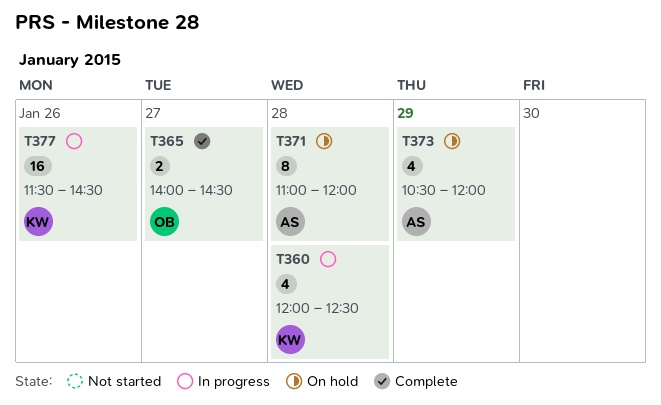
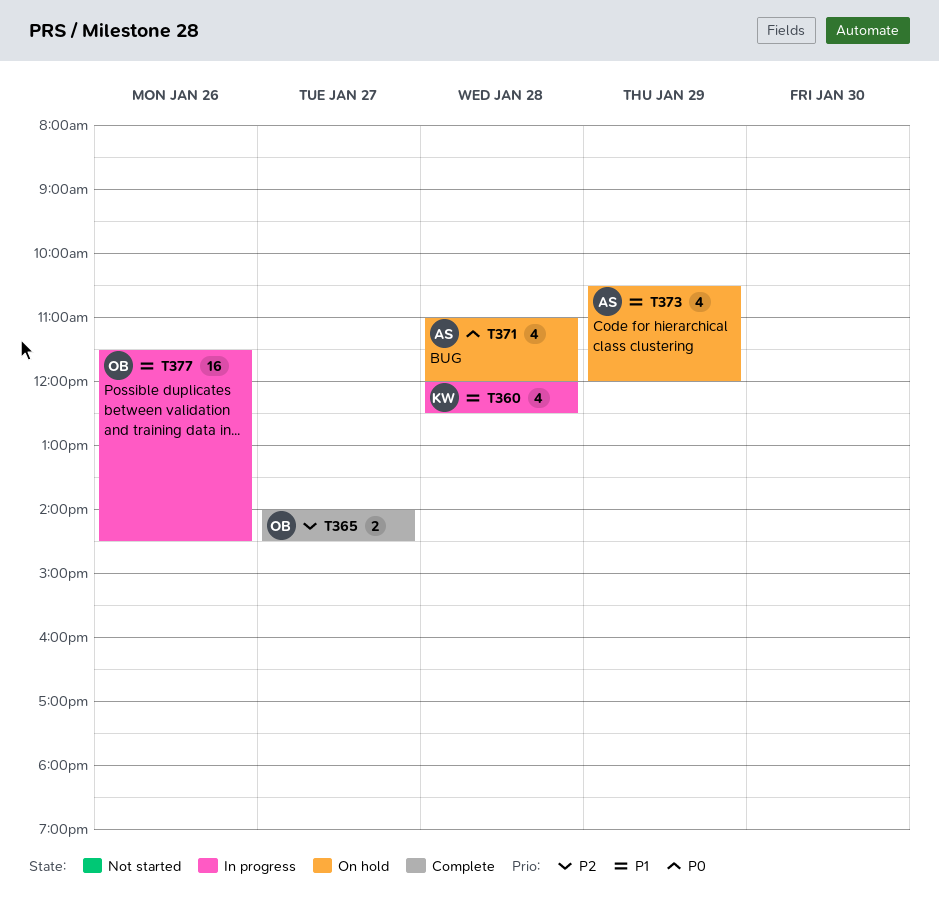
T371, estimate: 8 -> 4
T377, owner: KW -> OB

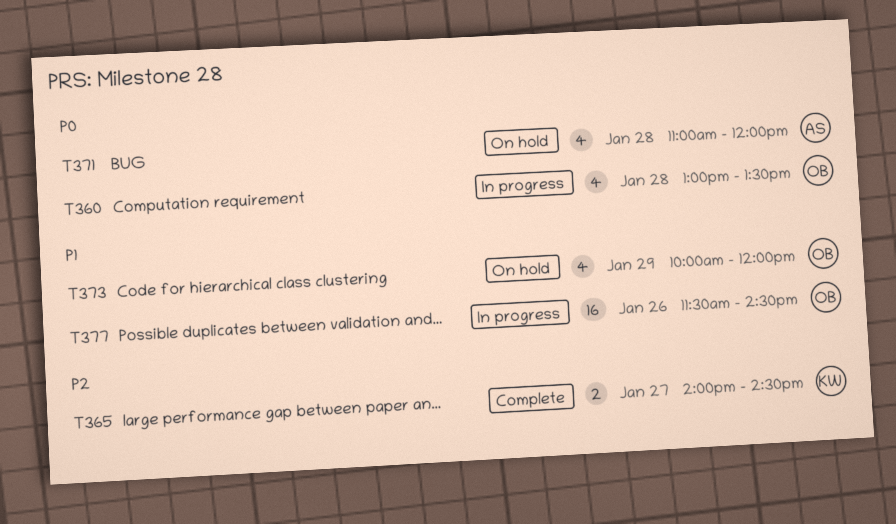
T360, owner: KW -> OB
T360, priority: P1 -> P0
T360, begins: 12:00 -> 13:00
T360, ends: 12:30 -> 13:30
T365, owner: OB -> KW
T373, owner: AS -> OB
T373, begins: 10:30 -> 10:00

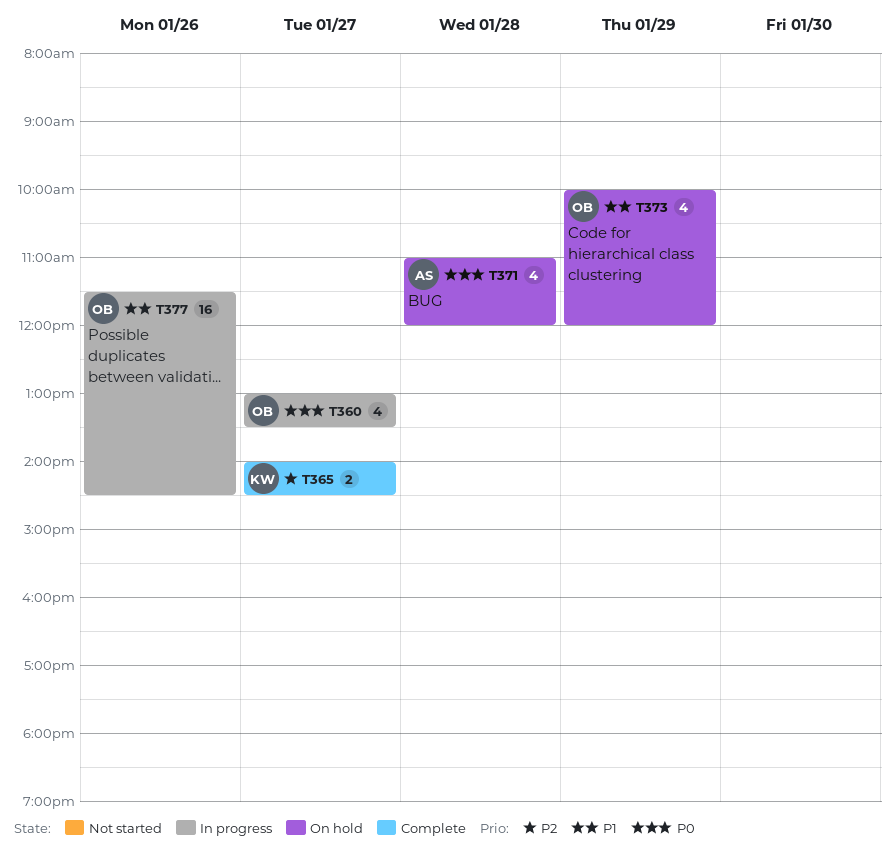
T360, day: Jan 28 -> Jan 27

